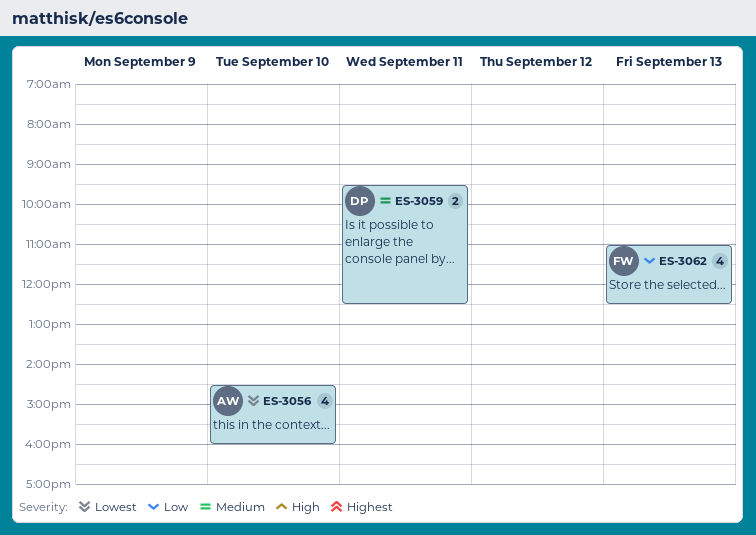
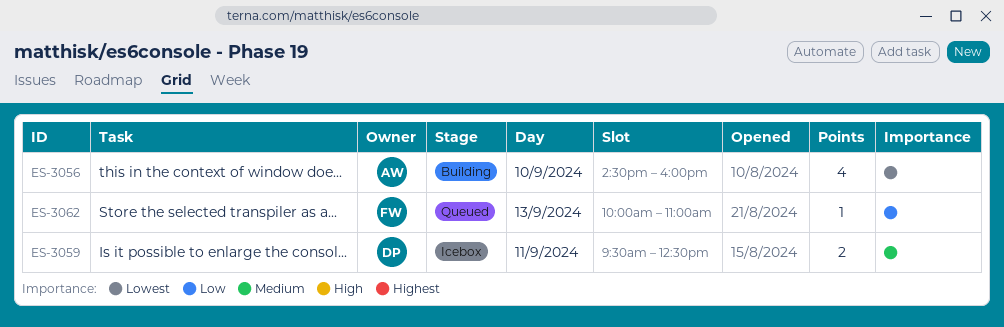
ES-3062, estimate: 4 -> 1
ES-3062, begins: 11:00 -> 10:00
ES-3062, ends: 12:30 -> 11:00

